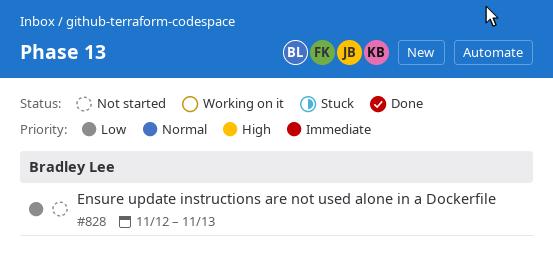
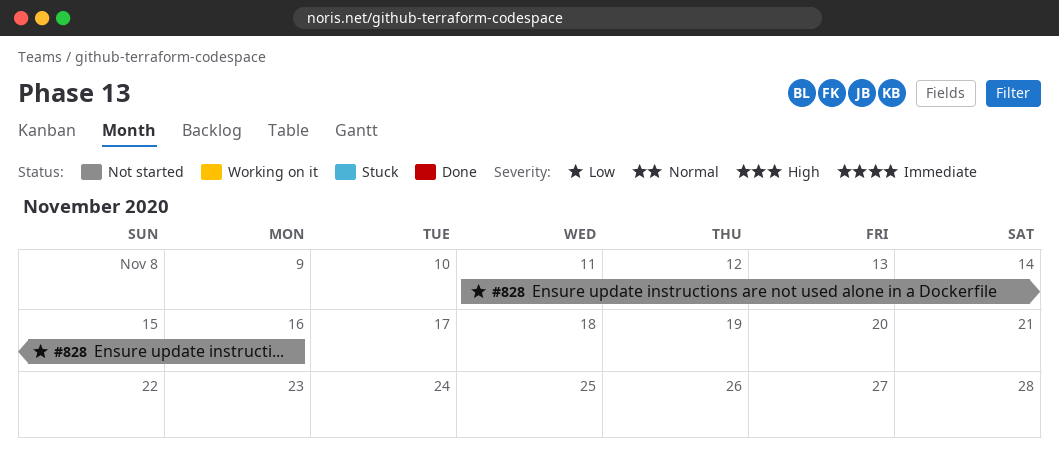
#828, start: Nov 12 -> Nov 11
#828, due: Nov 13 -> Nov 16

